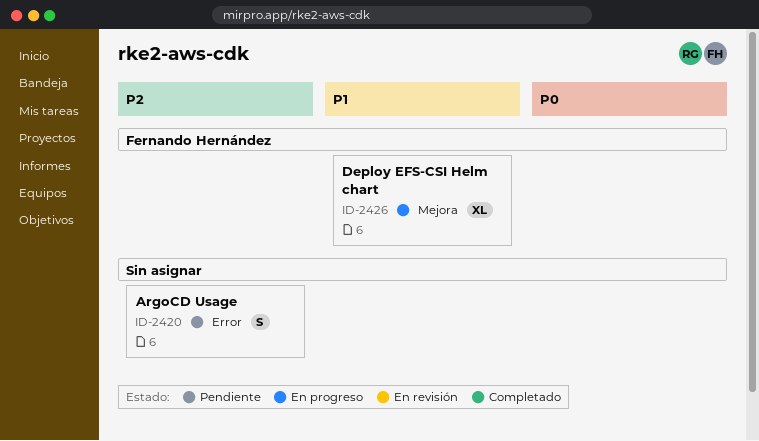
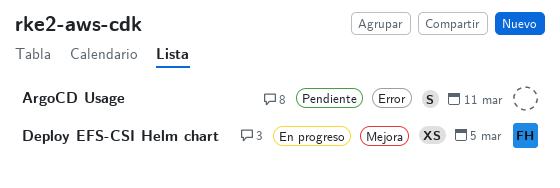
Deploy EFS-CSI Helm chart, estimate: XL -> XS

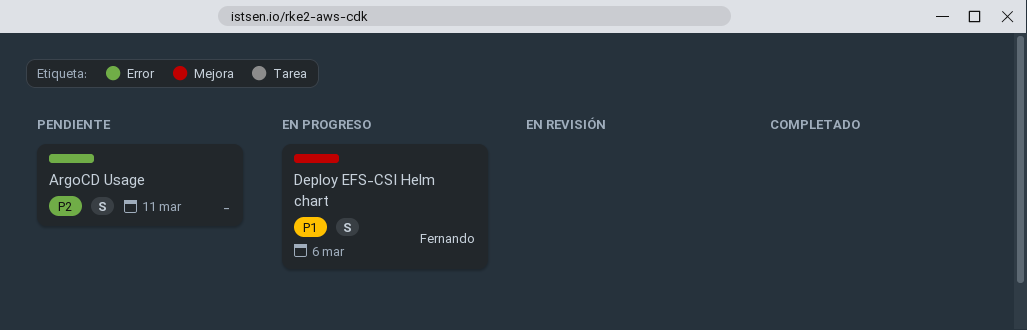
Deploy EFS-CSI Helm chart, estimate: XS -> S
Deploy EFS-CSI Helm chart, due: Mar 5 -> Mar 6

